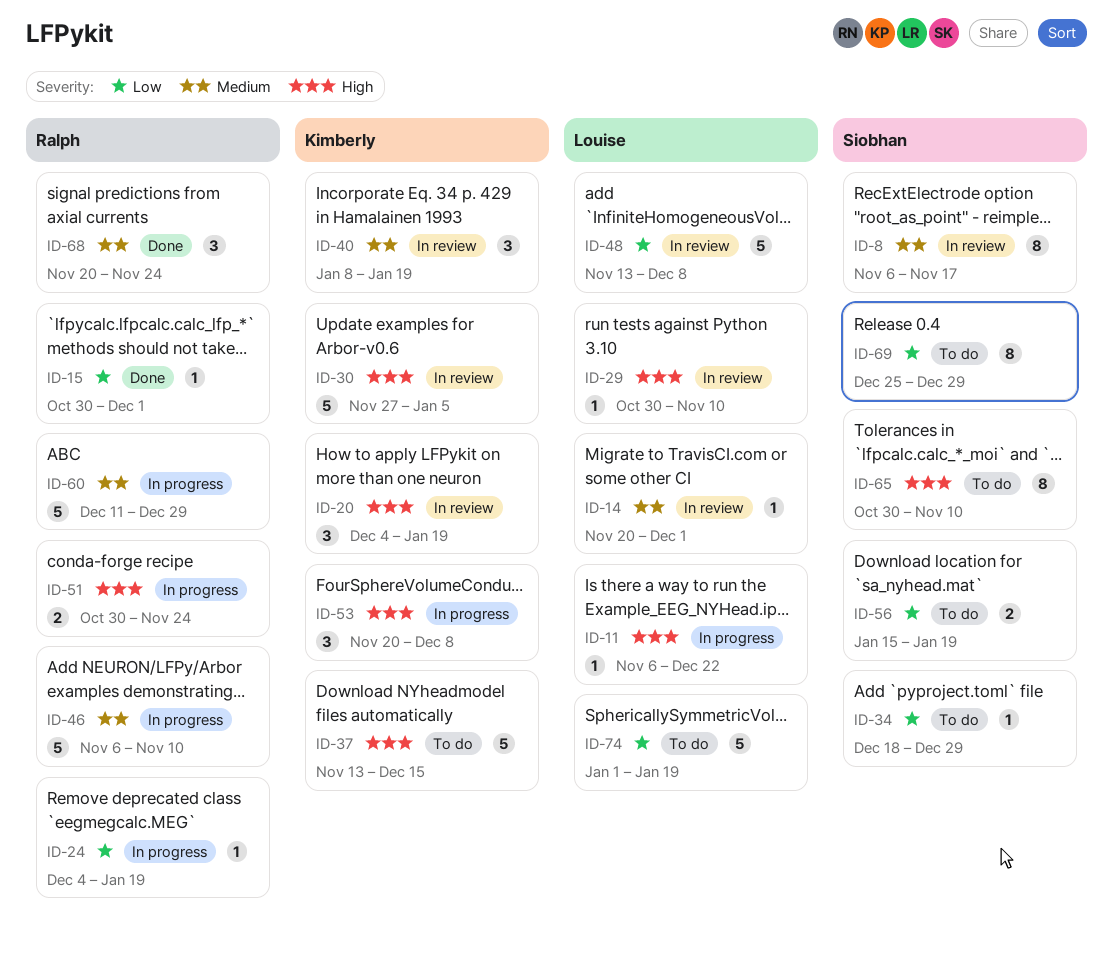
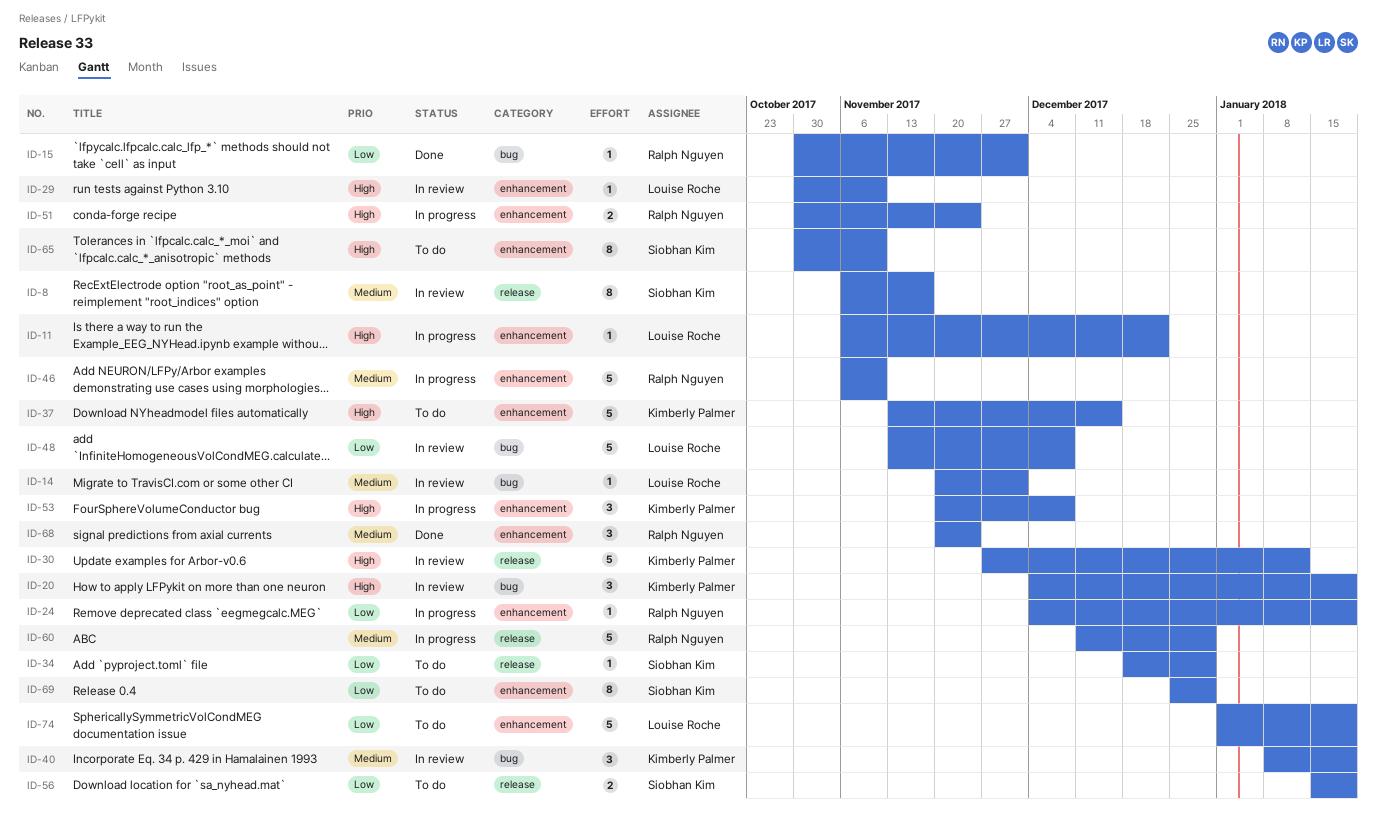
ID-30, due: Jan 5 -> Jan 12

